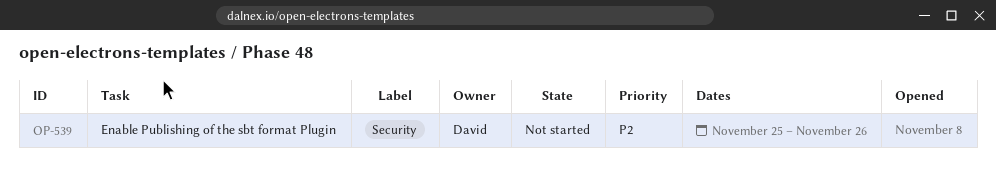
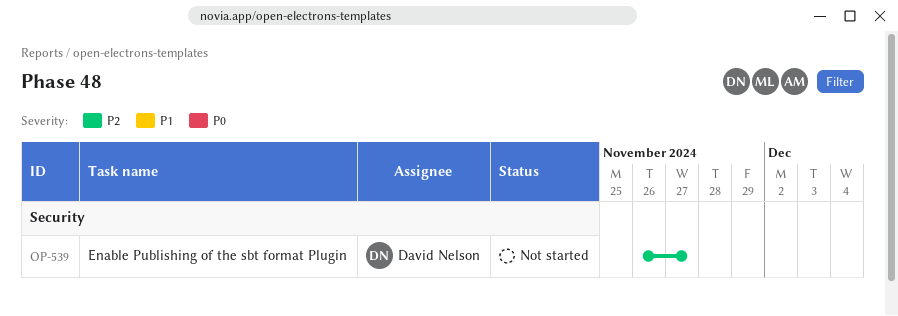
OP-539, start: Nov 25 -> Nov 26
OP-539, due: Nov 26 -> Nov 27

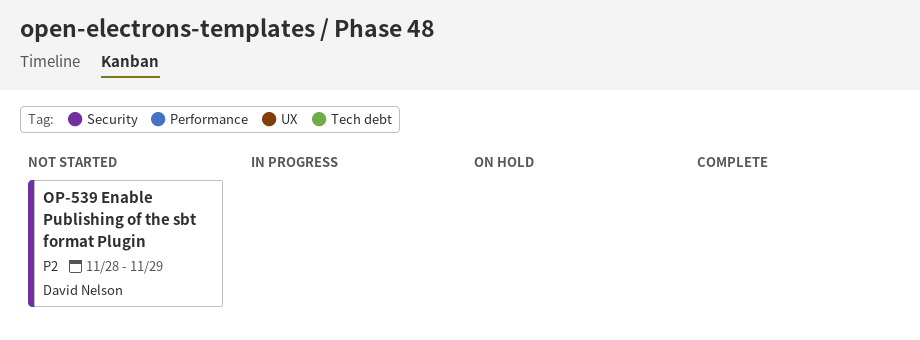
OP-539, start: Nov 26 -> Nov 28
OP-539, due: Nov 27 -> Nov 29

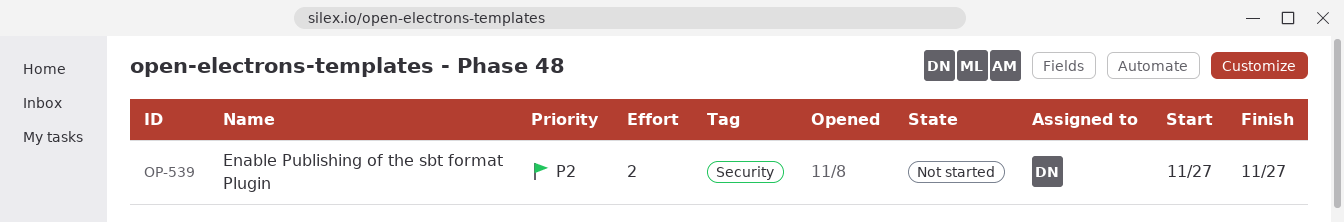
OP-539, start: Nov 28 -> Nov 27
OP-539, due: Nov 29 -> Nov 27

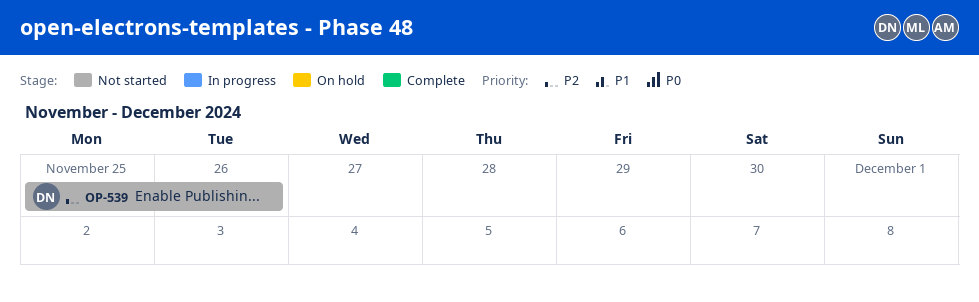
OP-539, start: Nov 27 -> Nov 25
OP-539, due: Nov 27 -> Nov 26

